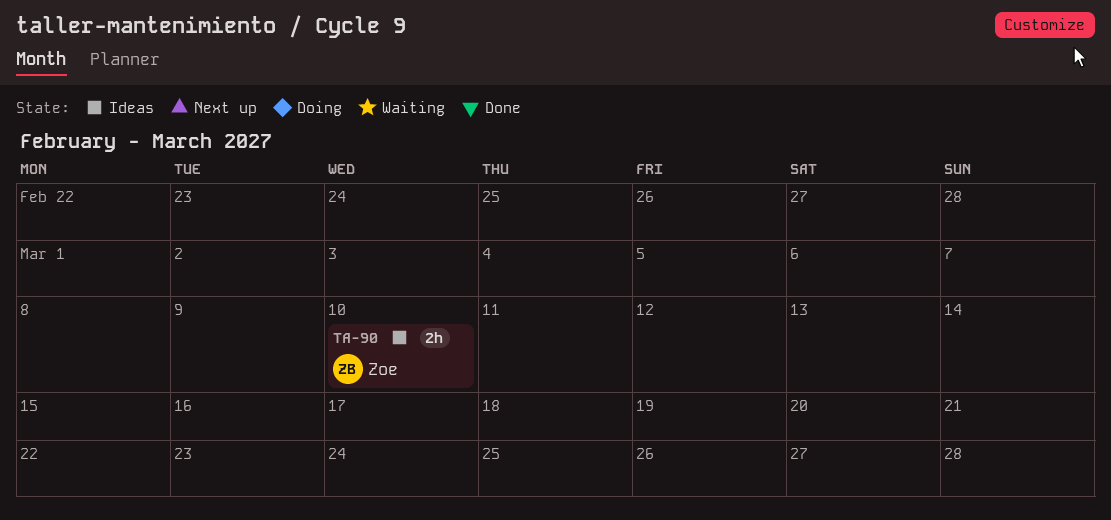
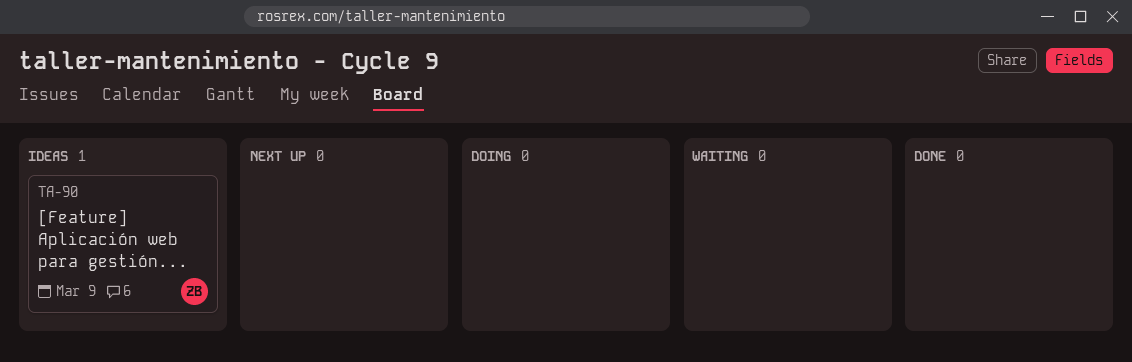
TA-90, due: Mar 10 -> Mar 9

